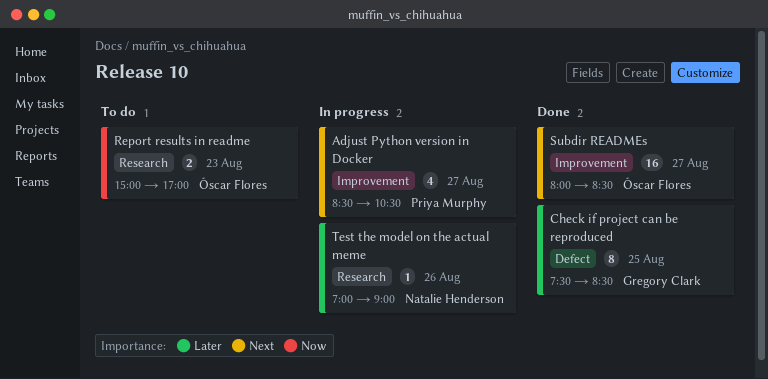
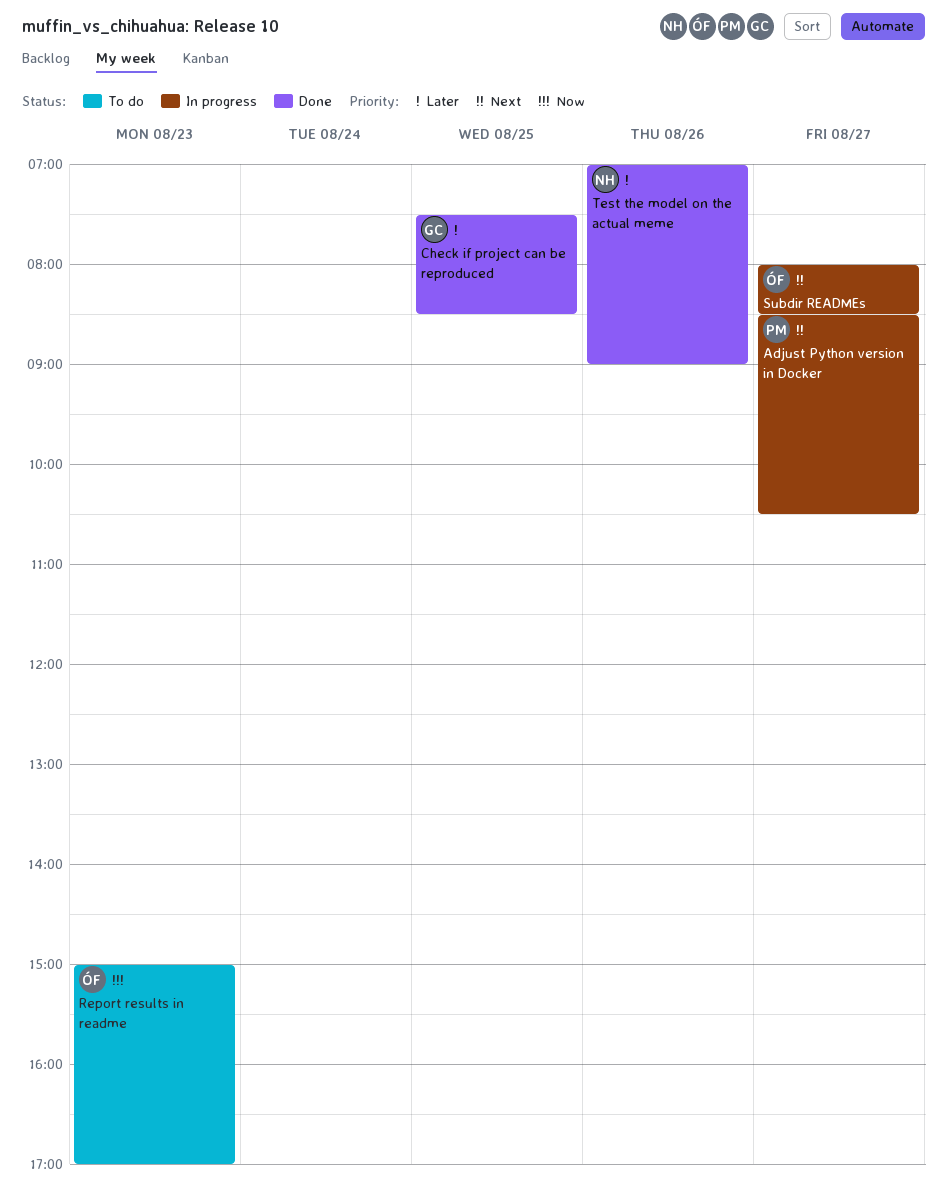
Subdir READMEs, status: Done -> In progress
Test the model on the actual meme, status: In progress -> Done

